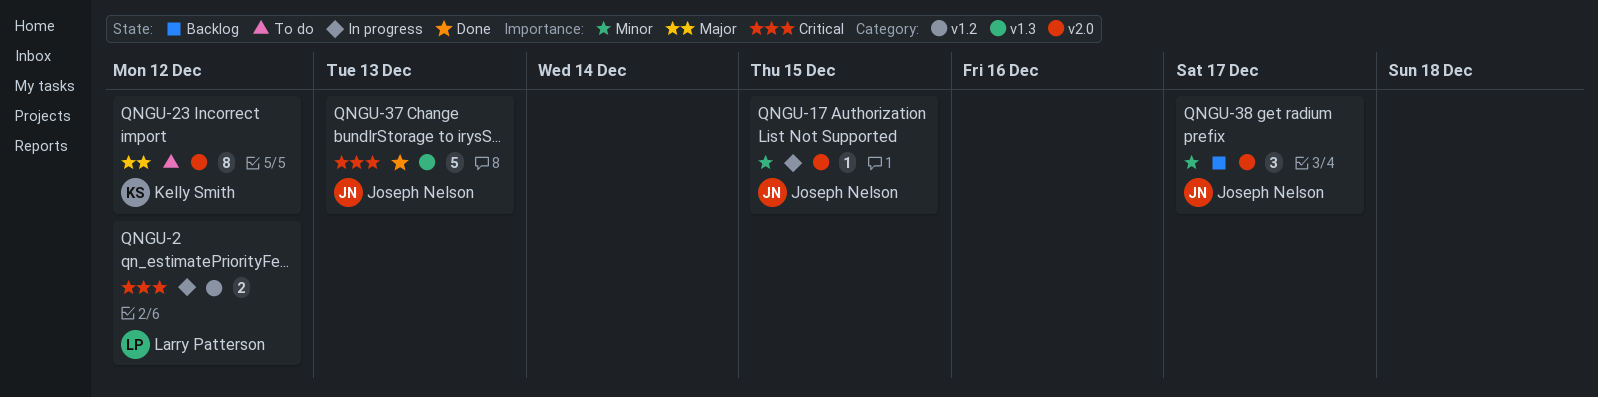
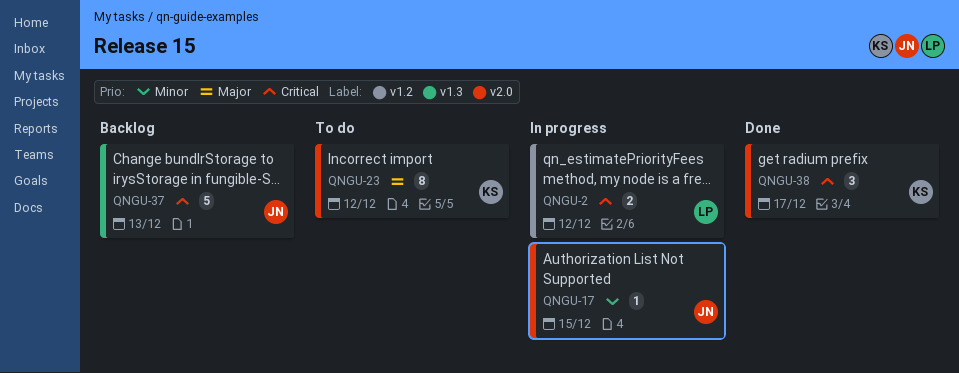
QNGU-37, status: Done -> Backlog
QNGU-38, status: Backlog -> Done
QNGU-38, owner: Joseph Nelson -> Kelly Smith
QNGU-38, priority: Minor -> Critical

